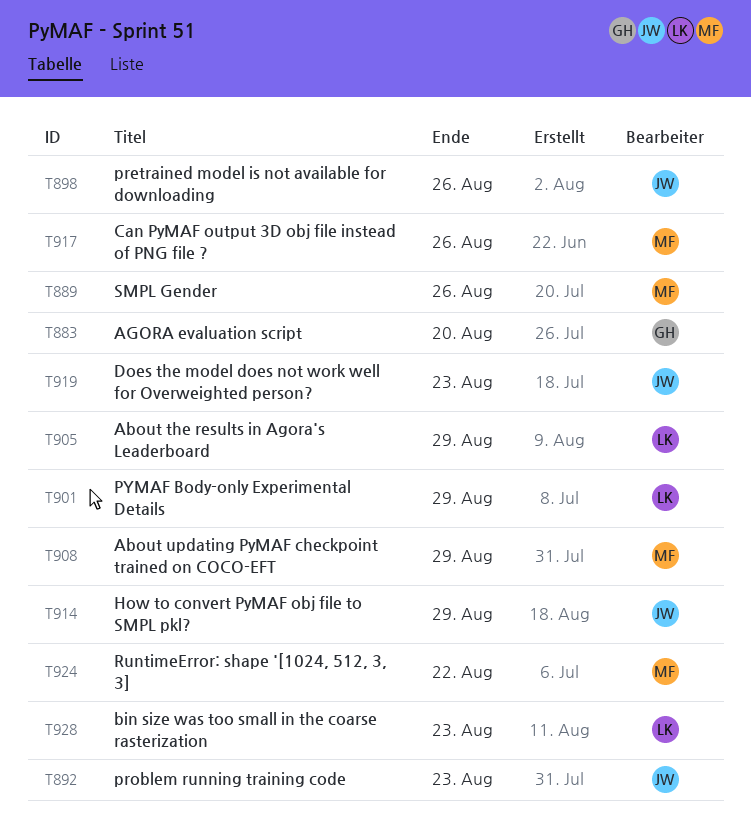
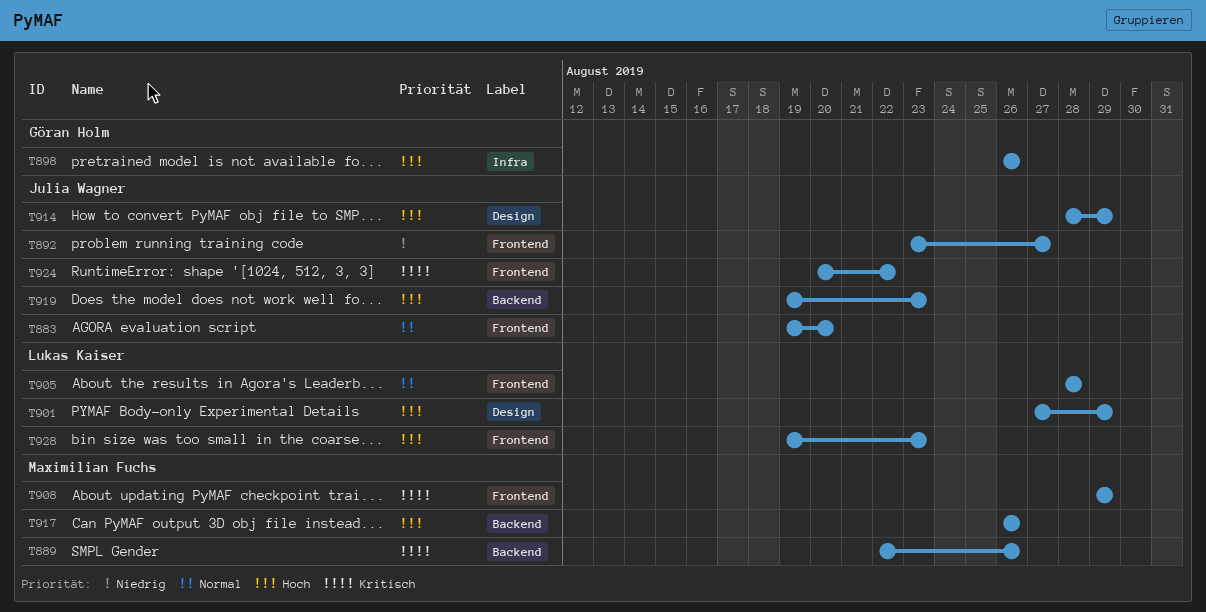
T883, owner: Göran Holm -> Julia Wagner
T892, due: Aug 23 -> Aug 27
T898, owner: Julia Wagner -> Göran Holm
T905, due: Aug 29 -> Aug 28
T924, owner: Maximilian Fuchs -> Julia Wagner

